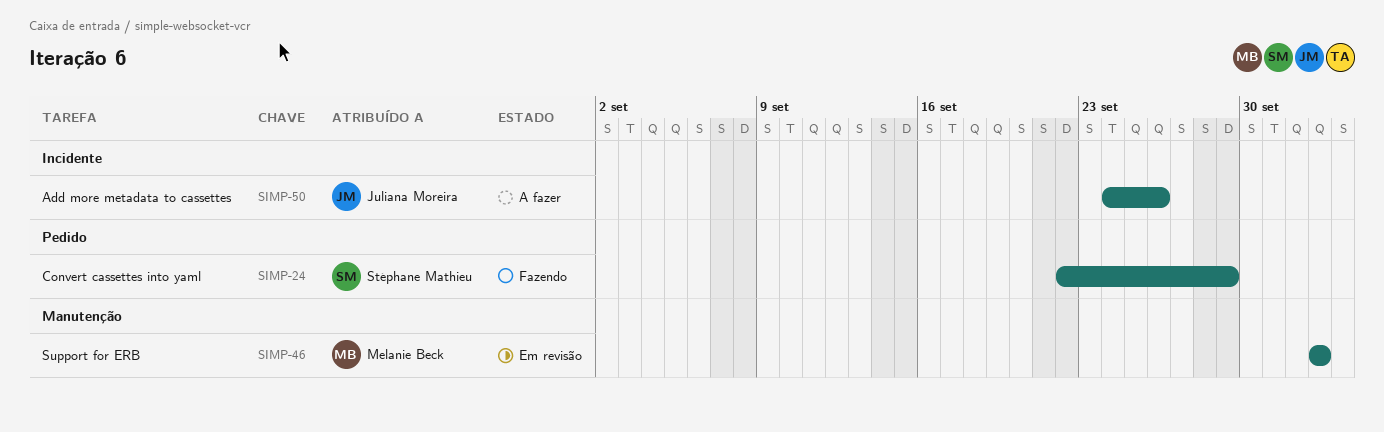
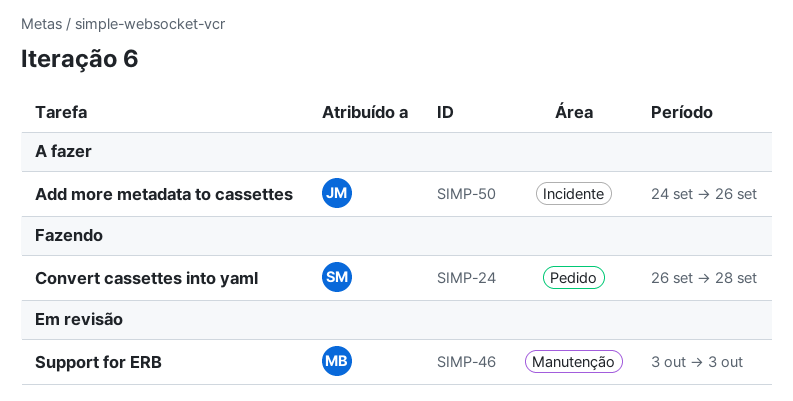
SIMP-24, start: Sep 22 -> Sep 26
SIMP-24, due: Sep 29 -> Sep 28

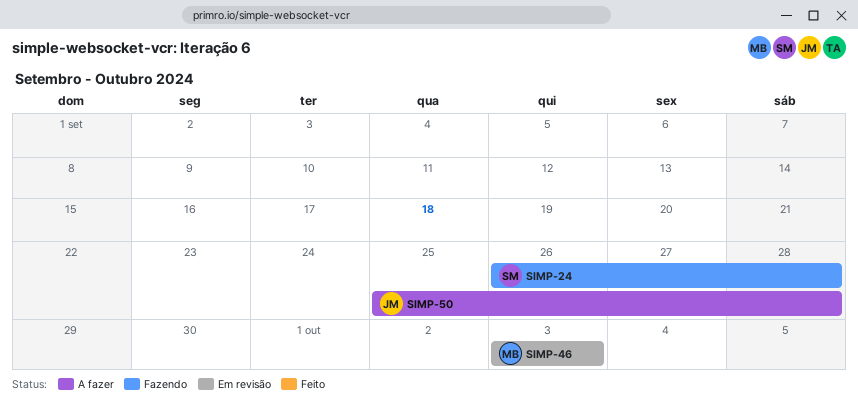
SIMP-50, start: Sep 24 -> Sep 25
SIMP-50, due: Sep 26 -> Sep 28

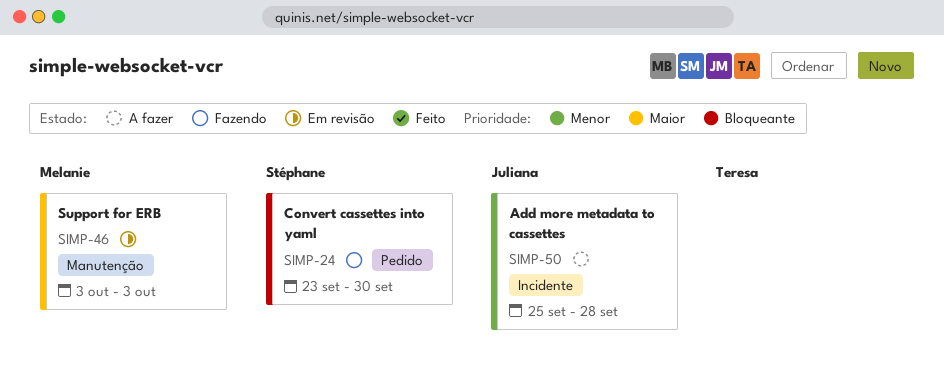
SIMP-24, start: Sep 26 -> Sep 23
SIMP-24, due: Sep 28 -> Sep 30

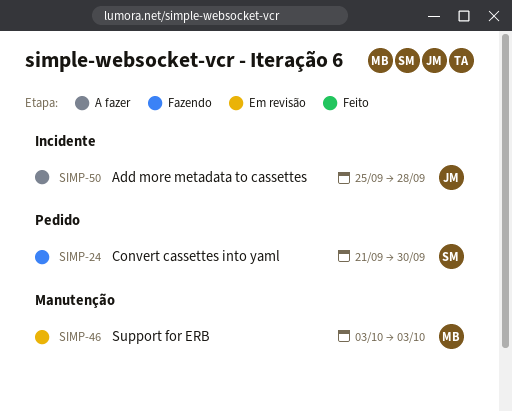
SIMP-24, start: Sep 23 -> Sep 21

